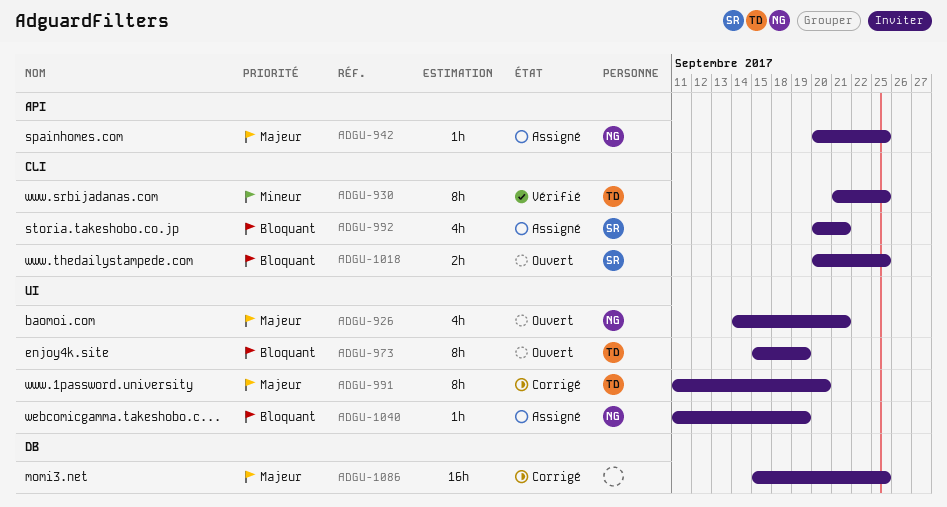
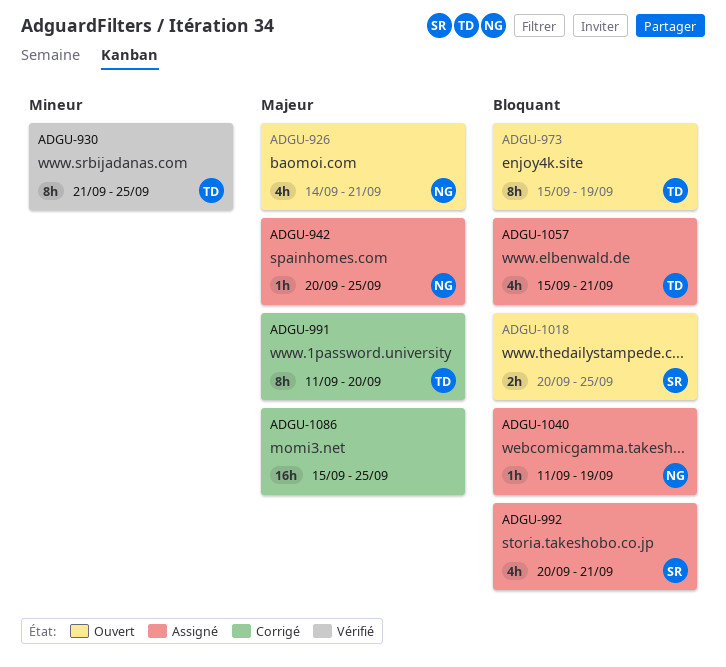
ADGU-1057: none -> present

